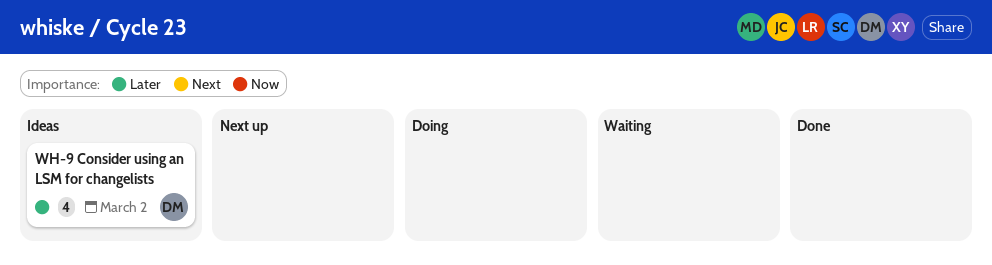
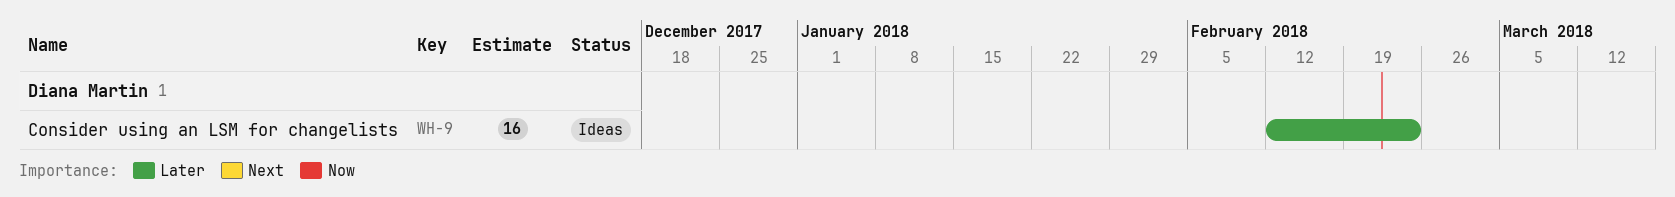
WH-9, estimate: 4 -> 16
WH-9, due: Mar 2 -> Feb 23

